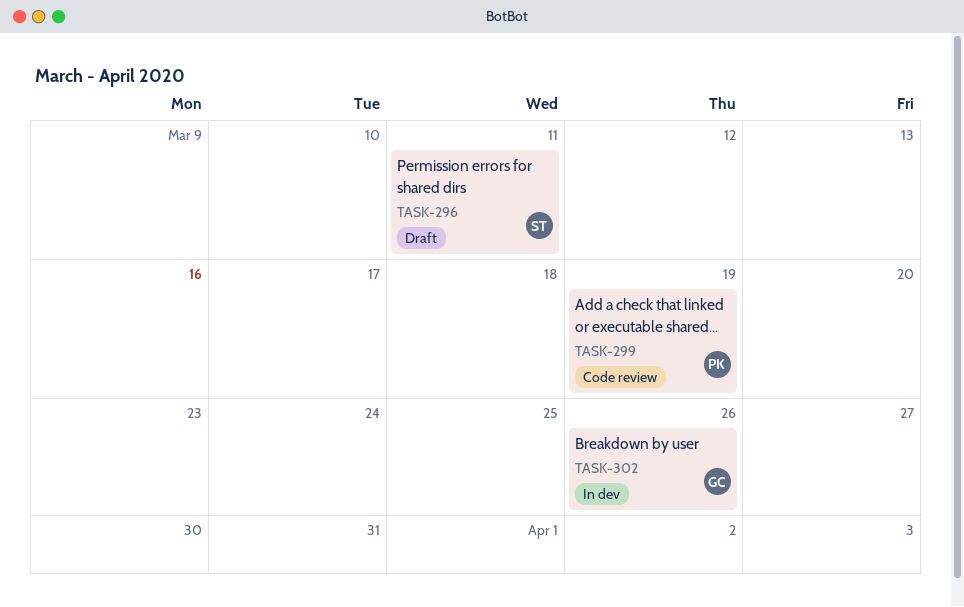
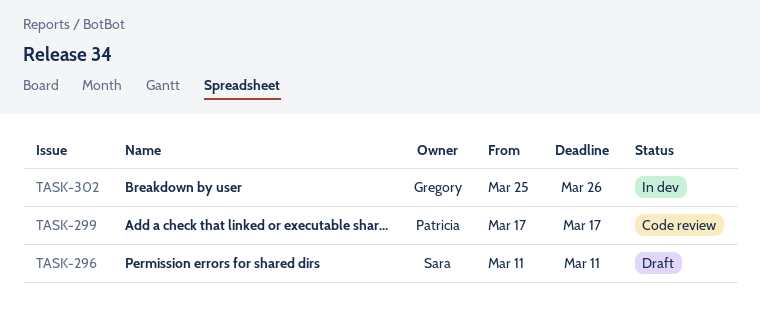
TASK-299, due: Mar 19 -> Mar 17

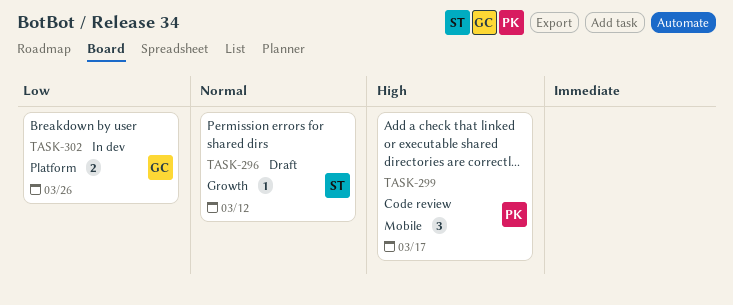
TASK-296, due: Mar 11 -> Mar 12

